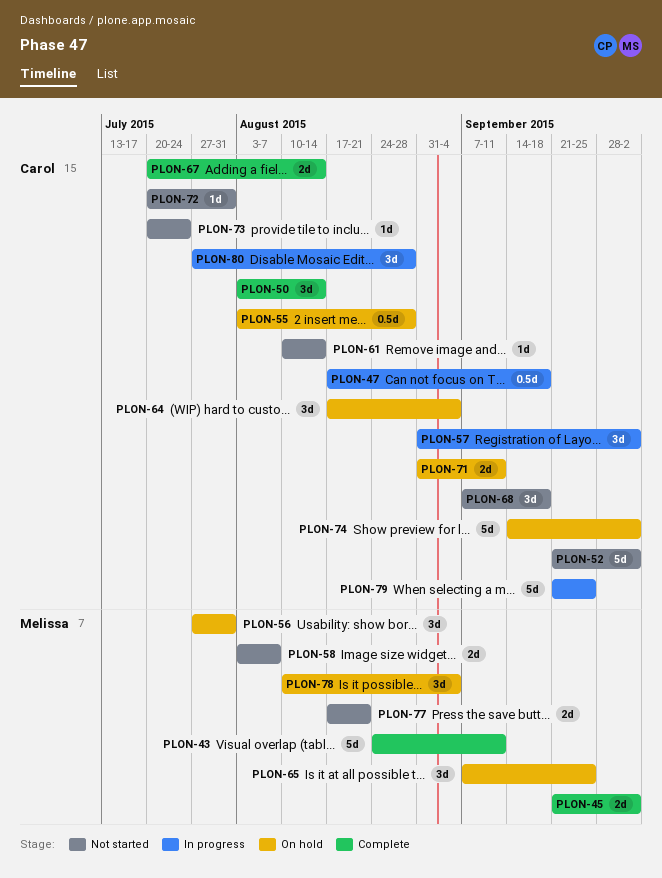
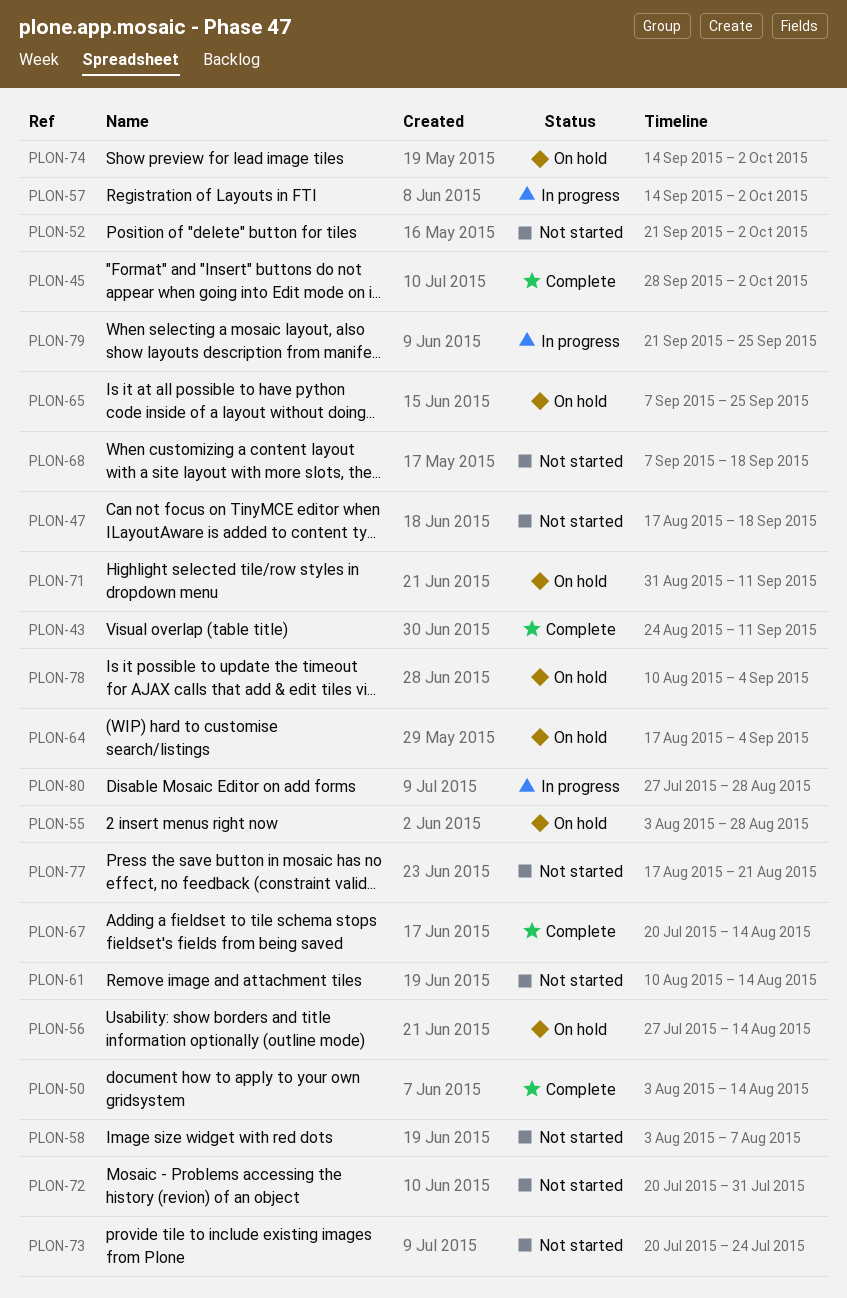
PLON-45, start: Sep 21 -> Sep 28
PLON-47, status: In progress -> Not started
PLON-56, due: Jul 31 -> Aug 14
PLON-57, start: Aug 31 -> Sep 14

